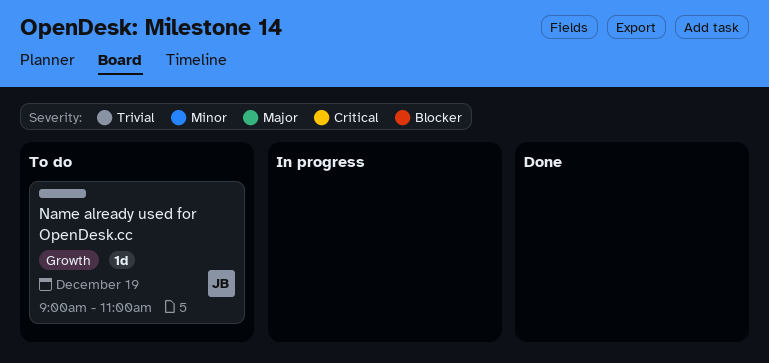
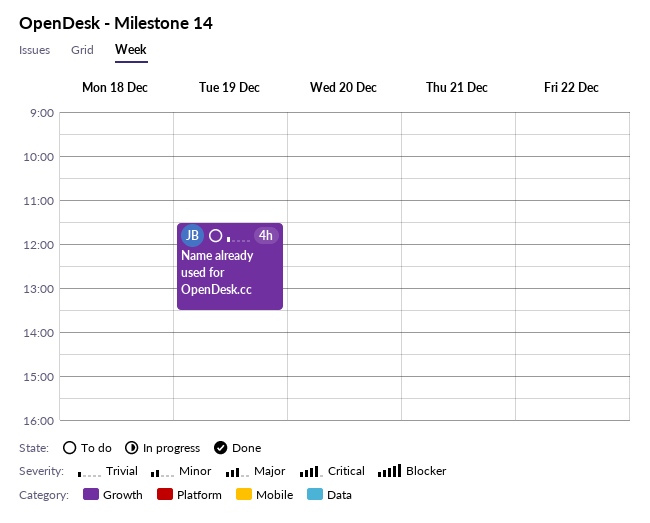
Name already used for OpenDesk.cc, estimate: 1d -> 4h
Name already used for OpenDesk.cc, begins: 09:00 -> 11:30
Name already used for OpenDesk.cc, ends: 11:00 -> 13:30

